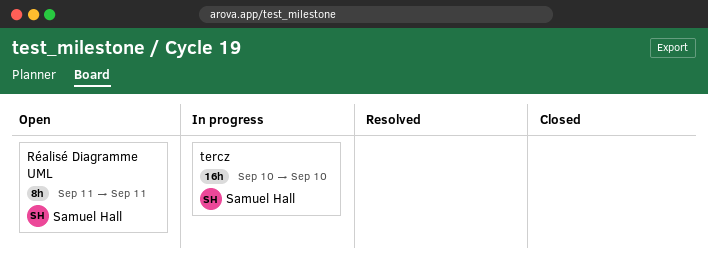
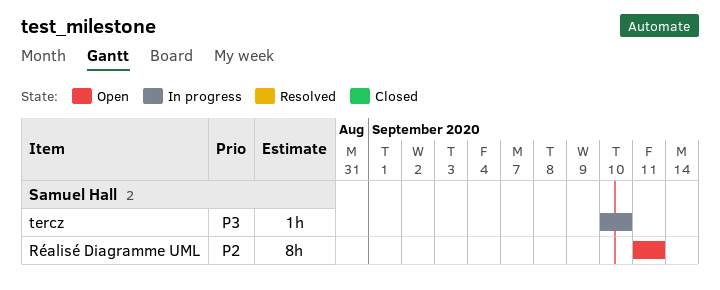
tercz, estimate: 16h -> 1h

